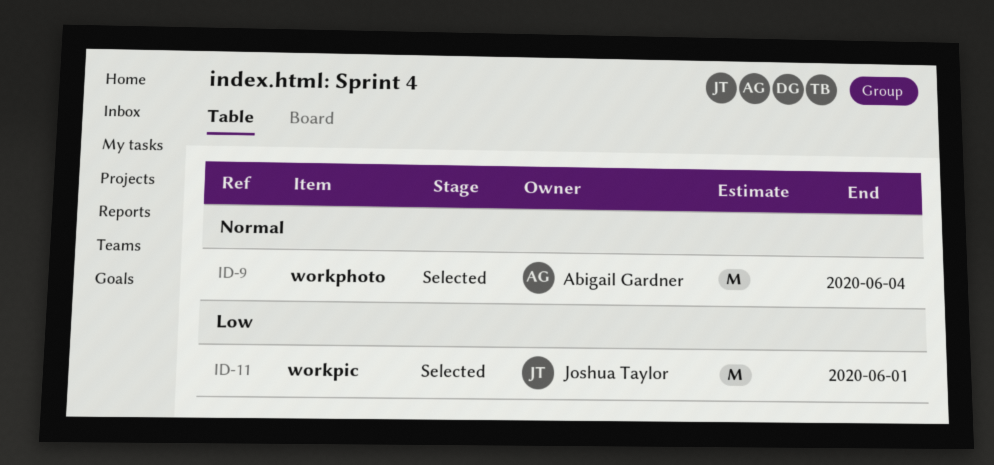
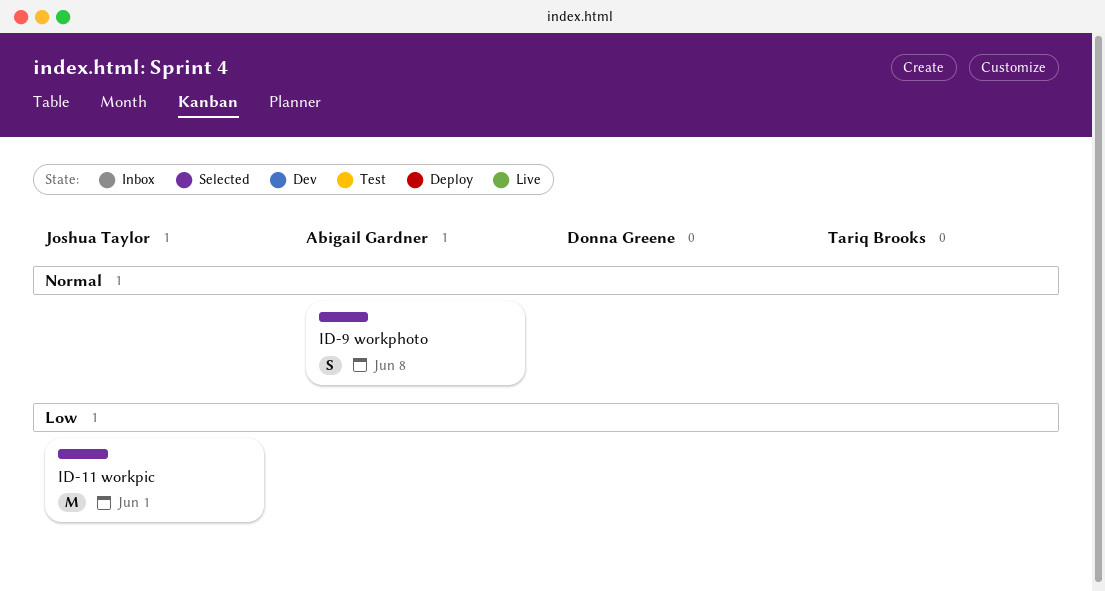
ID-9, estimate: M -> S
ID-9, due: Jun 4 -> Jun 8

